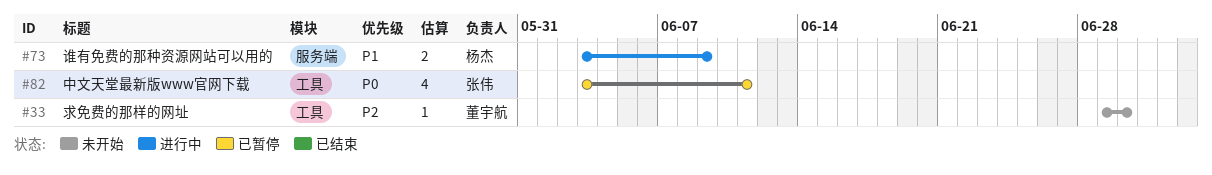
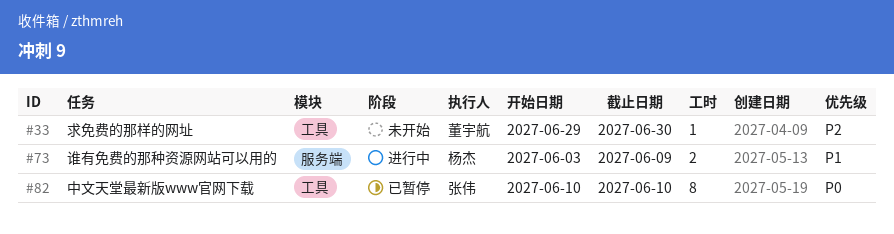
#82, estimate: 4 -> 8
#82, start: Jun 3 -> Jun 10
#82, due: Jun 11 -> Jun 10

